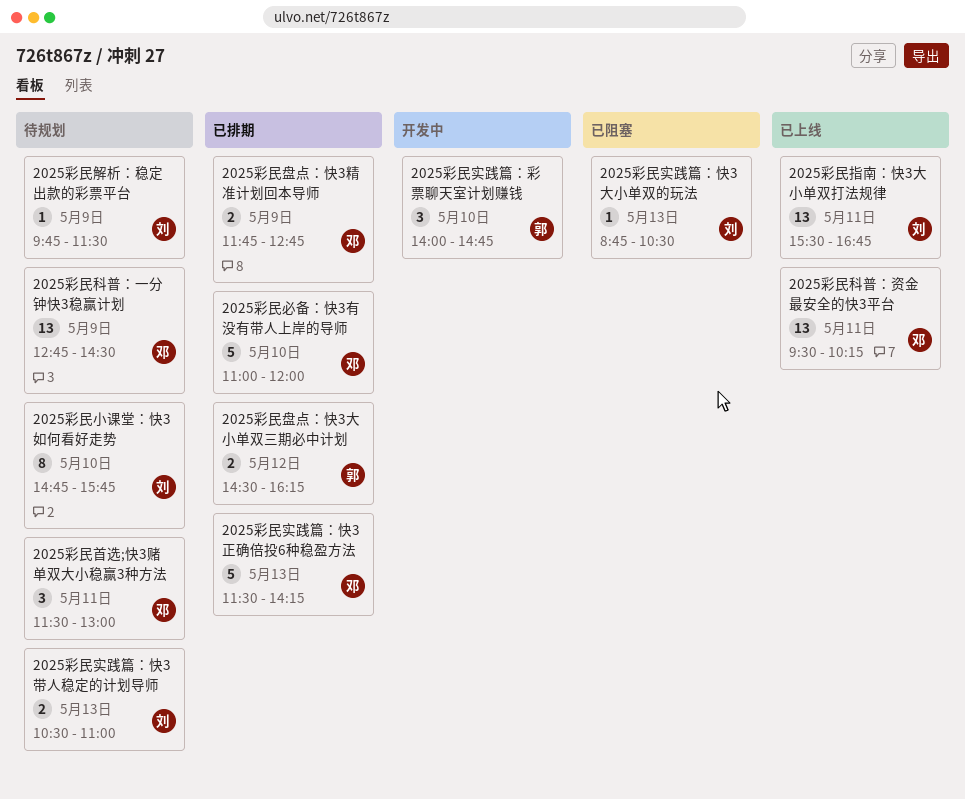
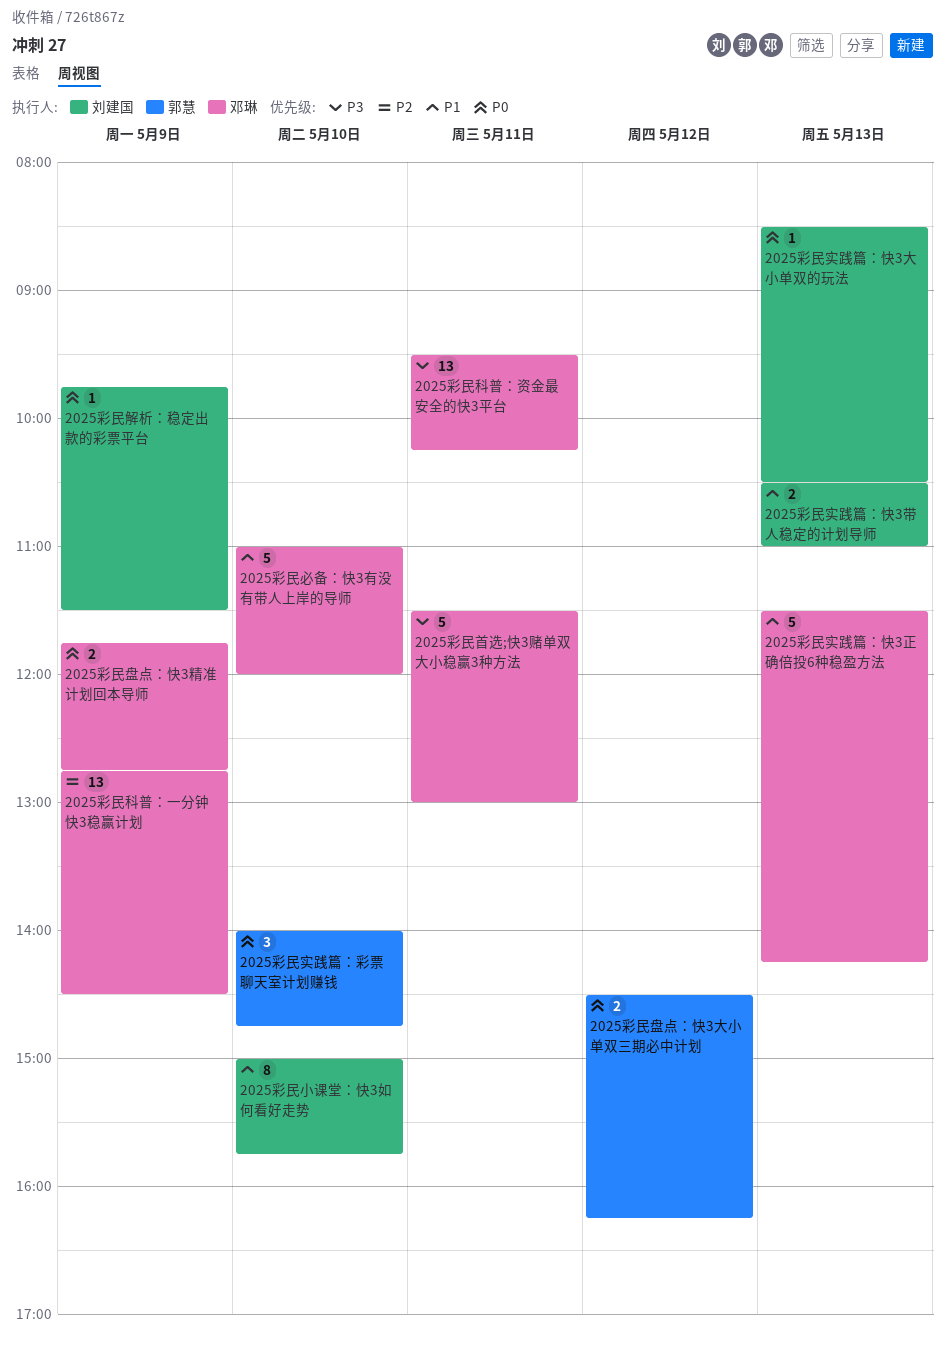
2025彩民实践篇：快3大小单双的玩法, begins: 08:45 -> 08:30
2025彩民小课堂：快3如何看好走势, begins: 14:45 -> 15:00
2025彩民指南：快3大小单双打法规律: present -> none
2025彩民首选;快3赌单双大小稳赢3种方法, estimate: 3 -> 5

